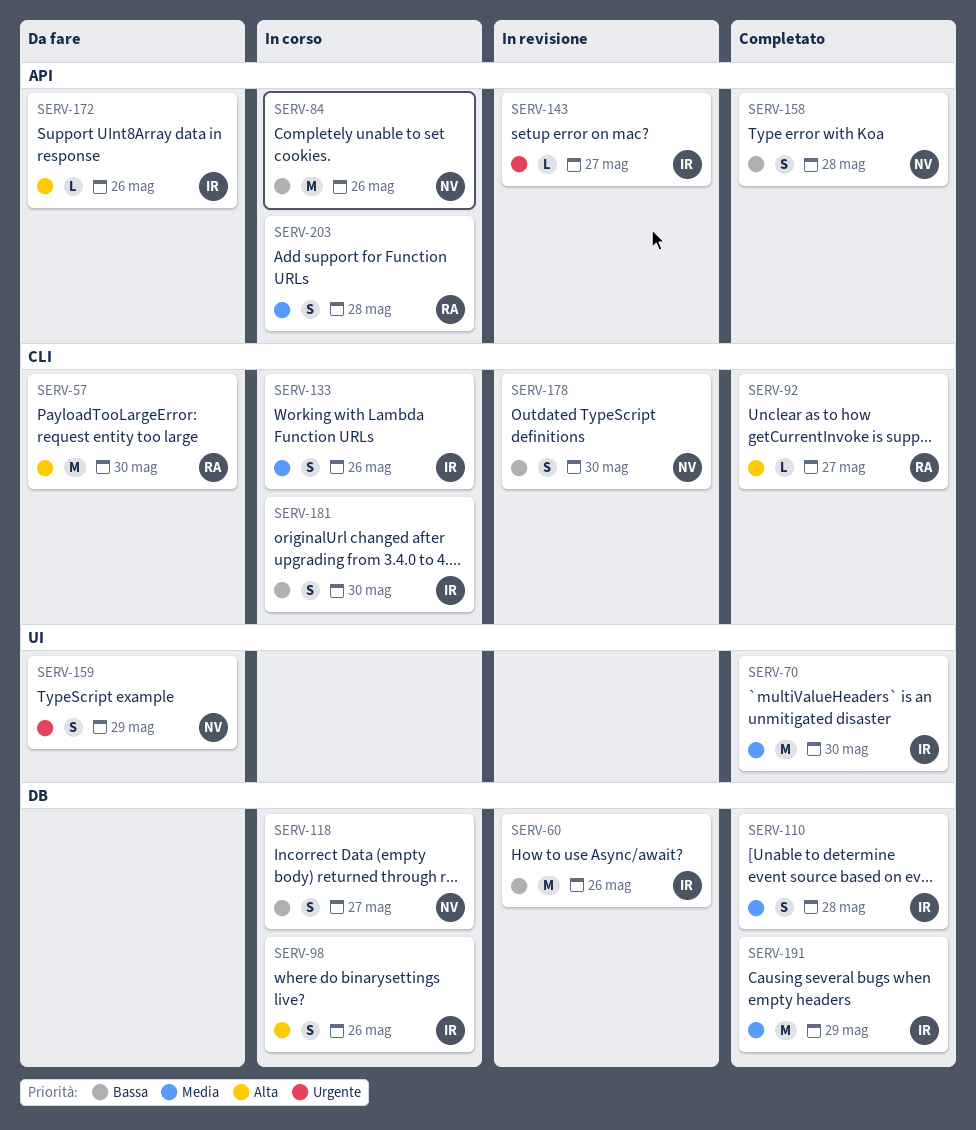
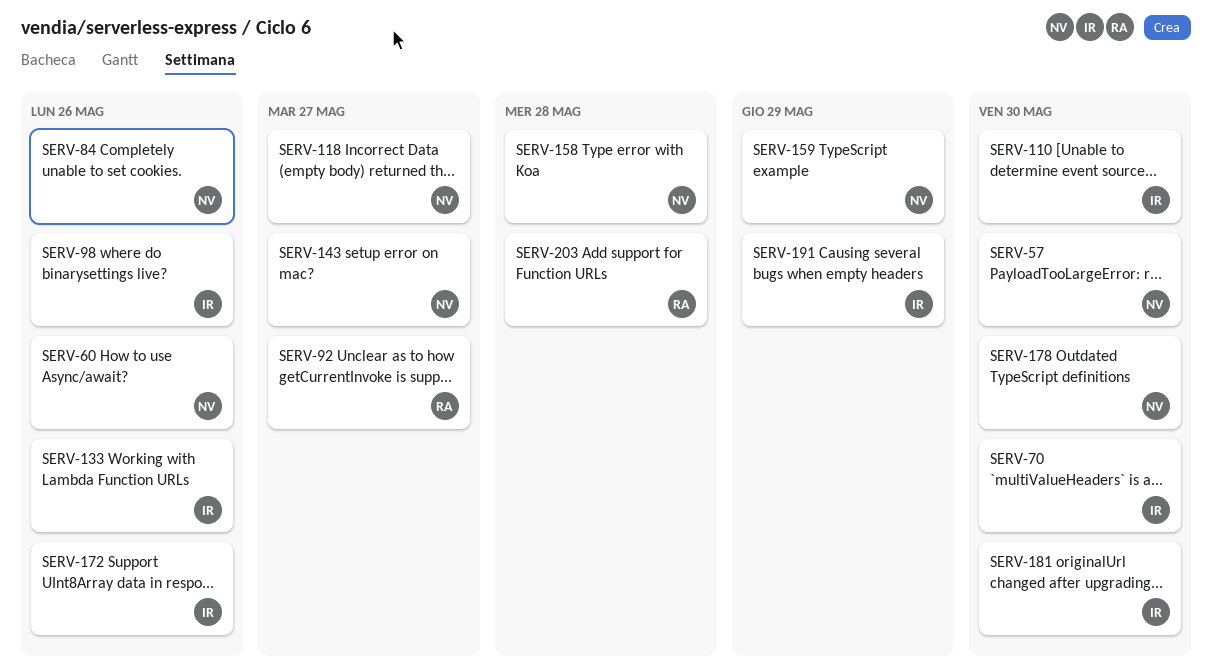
SERV-57, owner: RA -> NV
SERV-60, owner: IR -> NV
SERV-110, due: May 28 -> May 30
SERV-143, owner: IR -> NV

